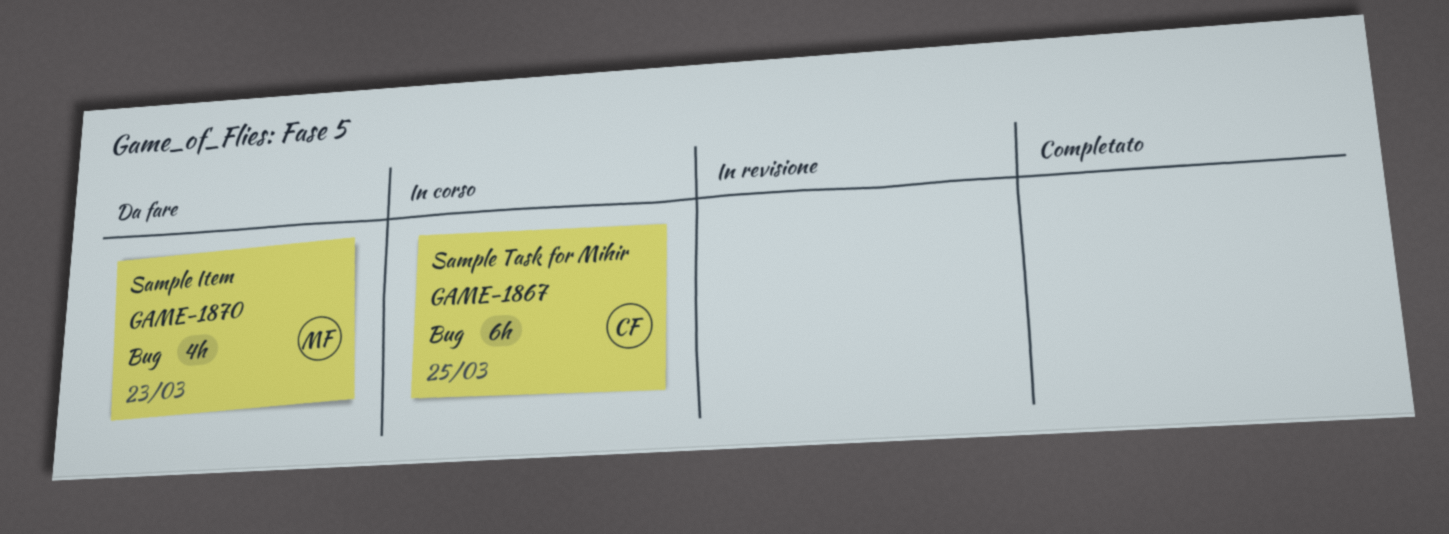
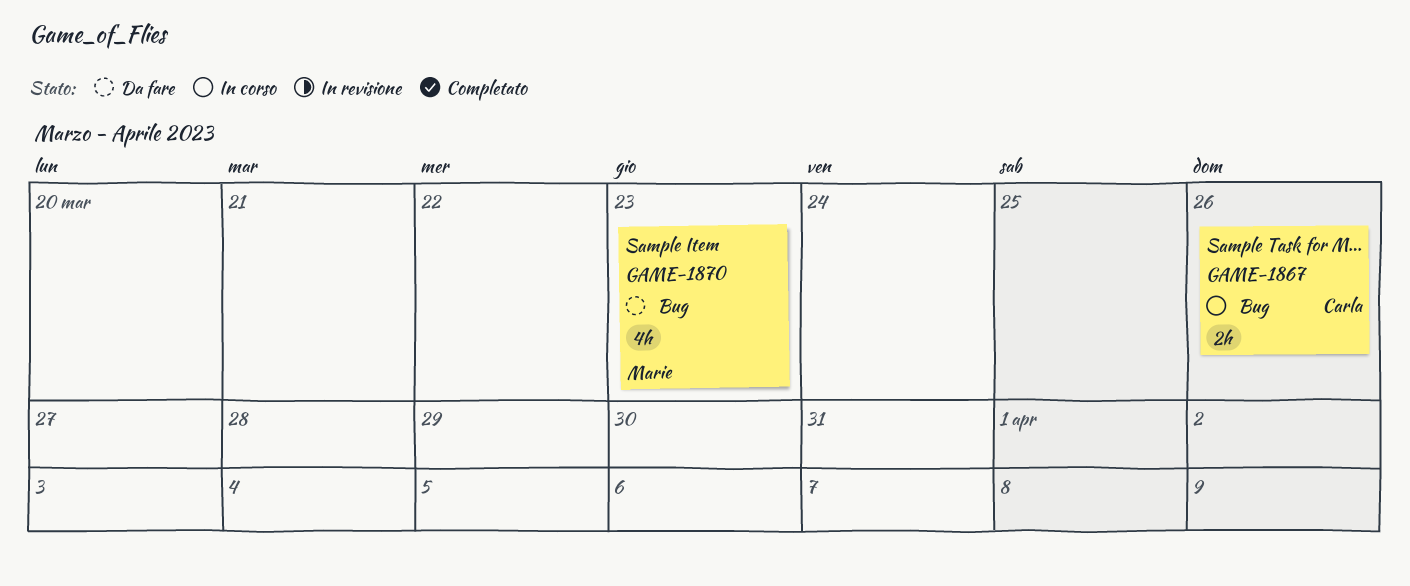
GAME-1867, estimate: 6h -> 2h
GAME-1867, due: Mar 25 -> Mar 26

